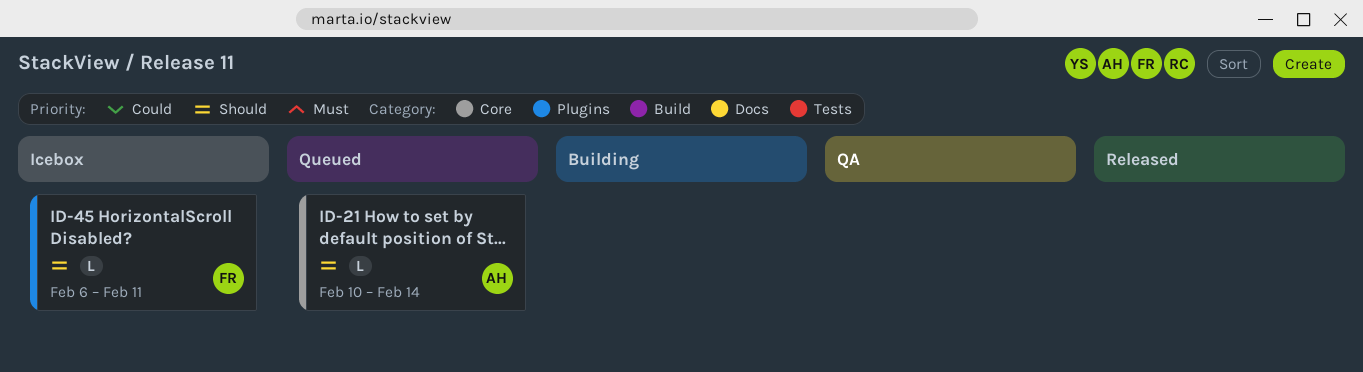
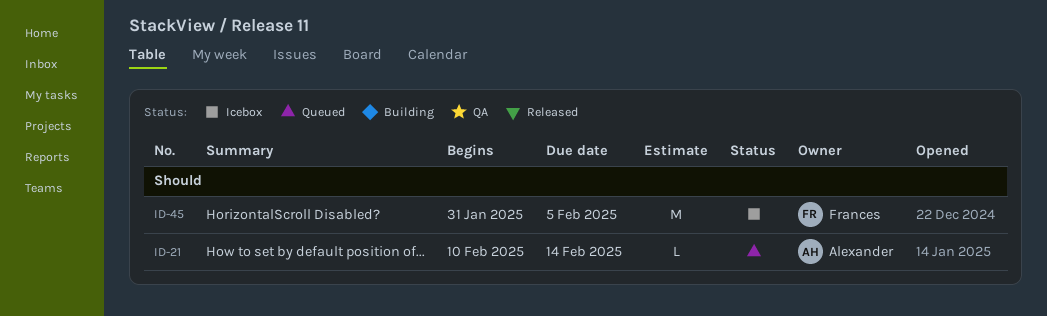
ID-45, estimate: L -> M
ID-45, start: Feb 6 -> Jan 31
ID-45, due: Feb 11 -> Feb 5

